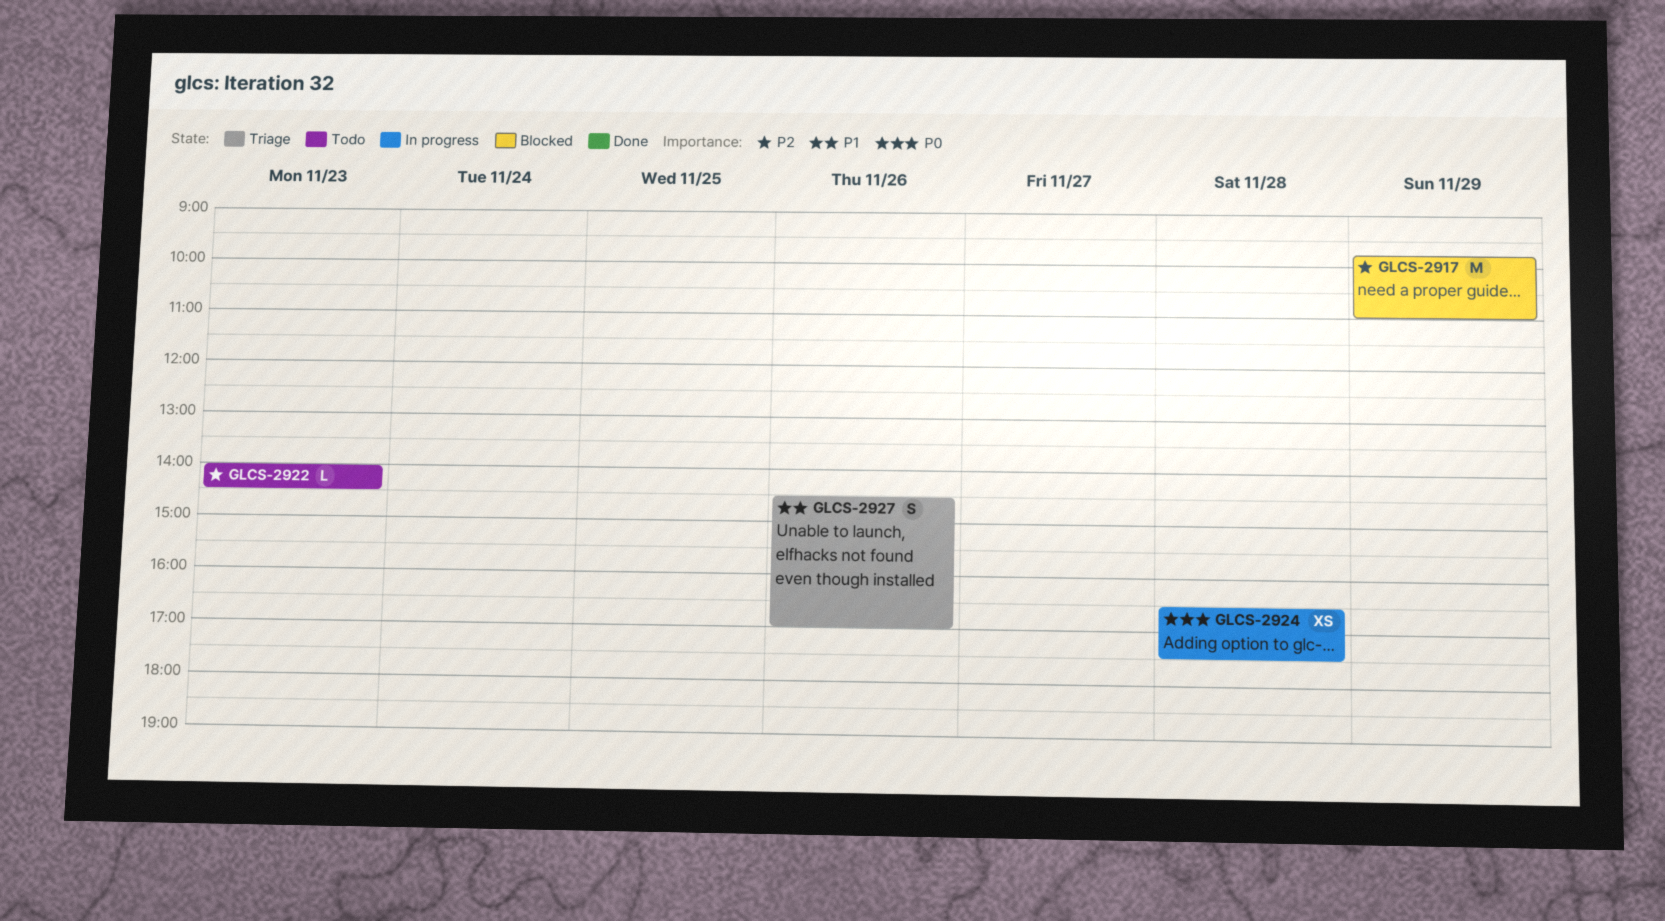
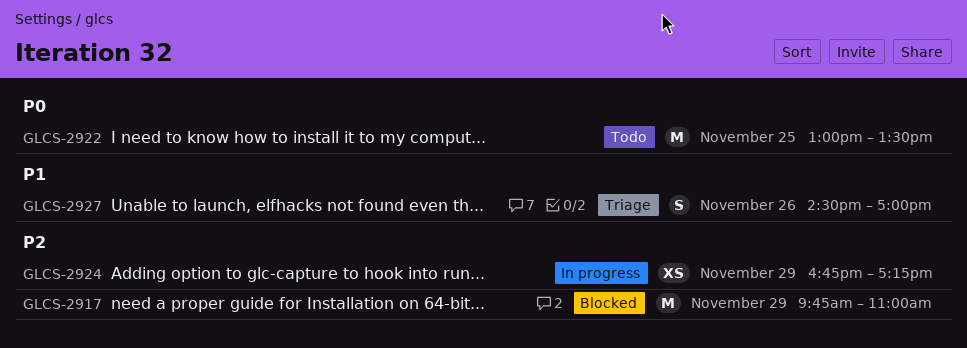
GLCS-2922, priority: P2 -> P0
GLCS-2922, estimate: L -> M
GLCS-2922, day: Nov 23 -> Nov 25
GLCS-2922, begins: 14:00 -> 13:00
GLCS-2922, ends: 14:30 -> 13:30
GLCS-2924, priority: P0 -> P2
GLCS-2924, day: Nov 28 -> Nov 29
GLCS-2924, begins: 16:30 -> 16:45
GLCS-2924, ends: 17:30 -> 17:15

